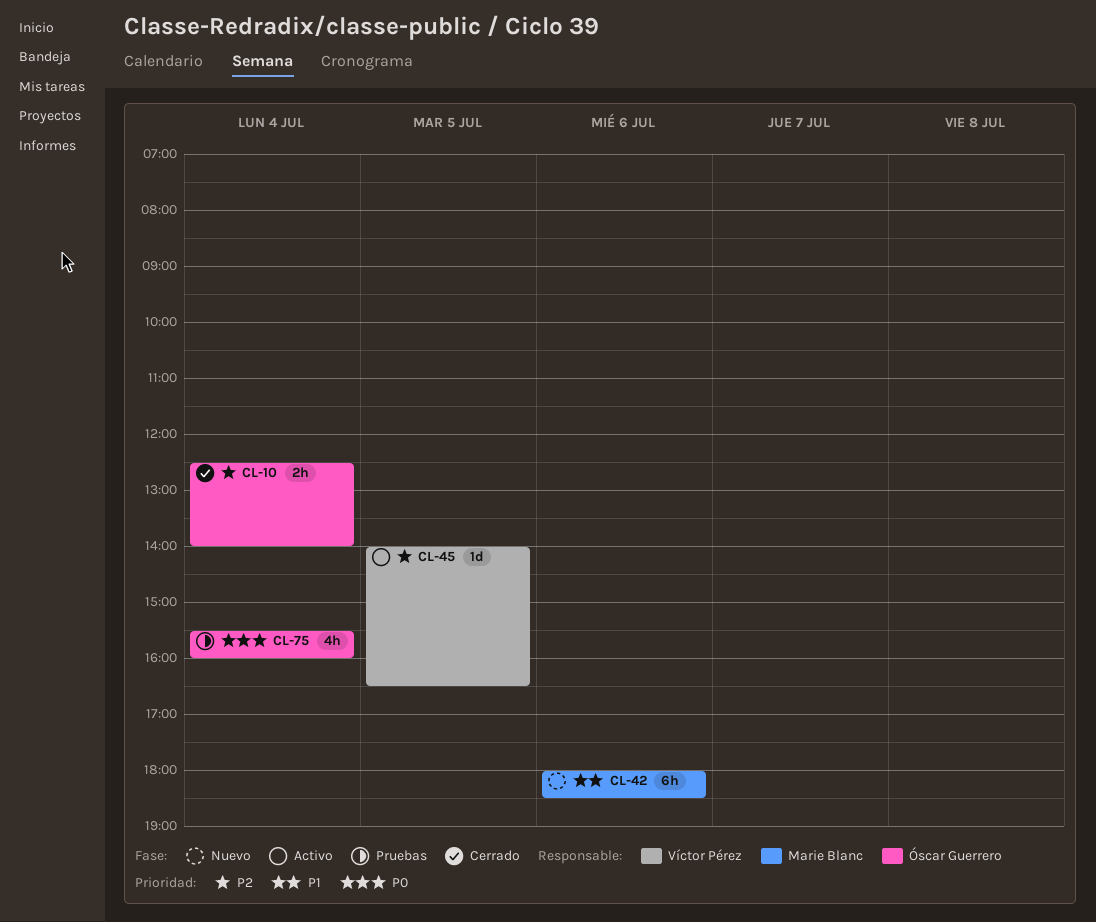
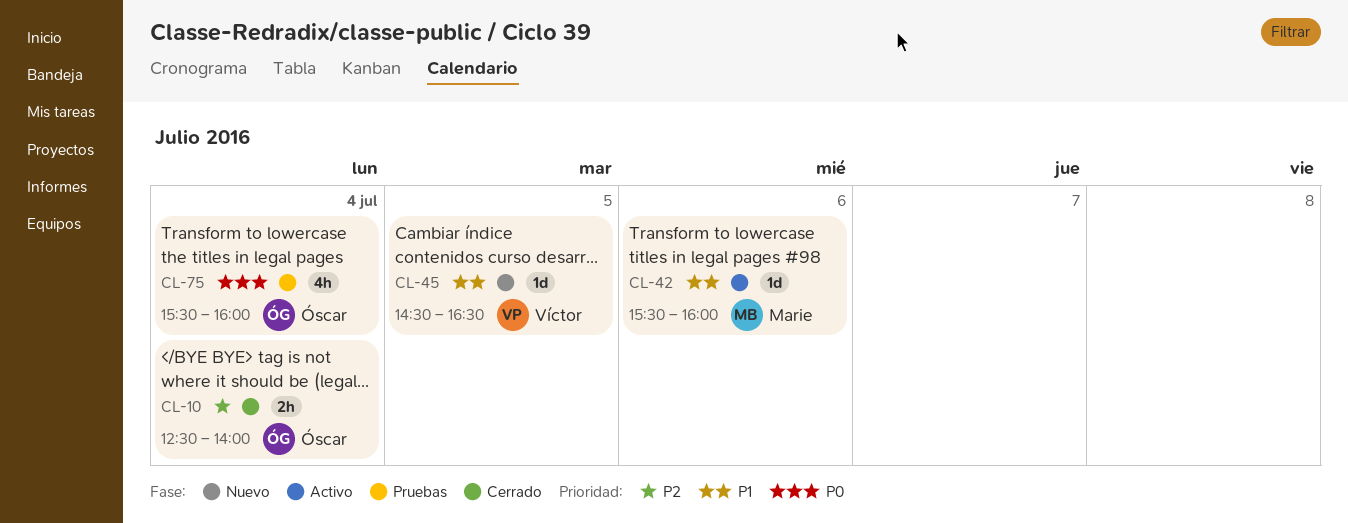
CL-42, status: Nuevo -> Activo
CL-42, estimate: 6h -> 1d
CL-42, begins: 18:00 -> 15:30
CL-42, ends: 18:30 -> 16:00
CL-45, status: Activo -> Nuevo
CL-45, priority: P2 -> P1
CL-45, begins: 14:00 -> 14:30

